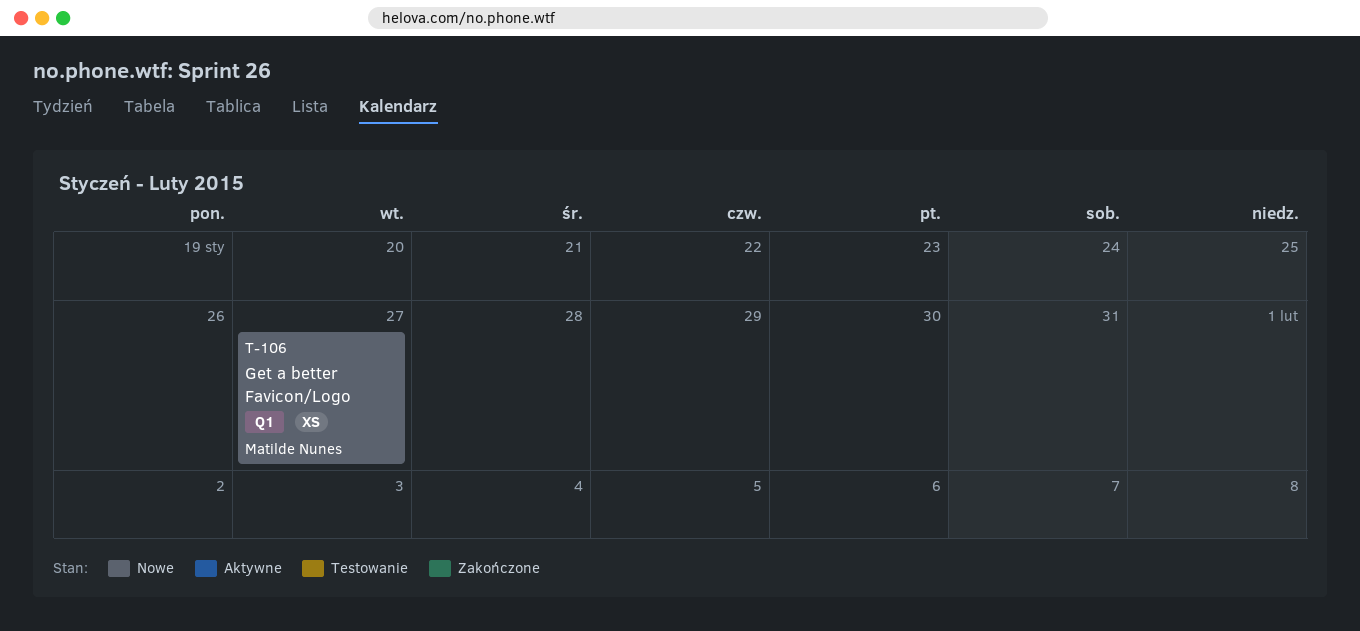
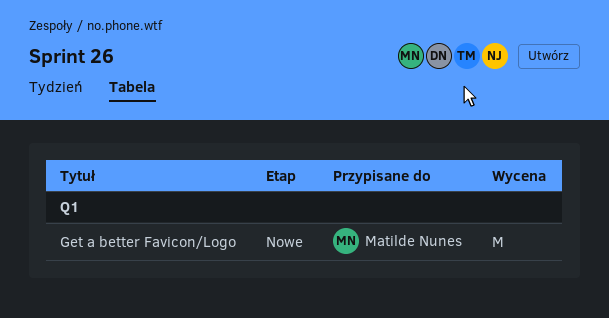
Get a better Favicon/Logo, estimate: XS -> M

